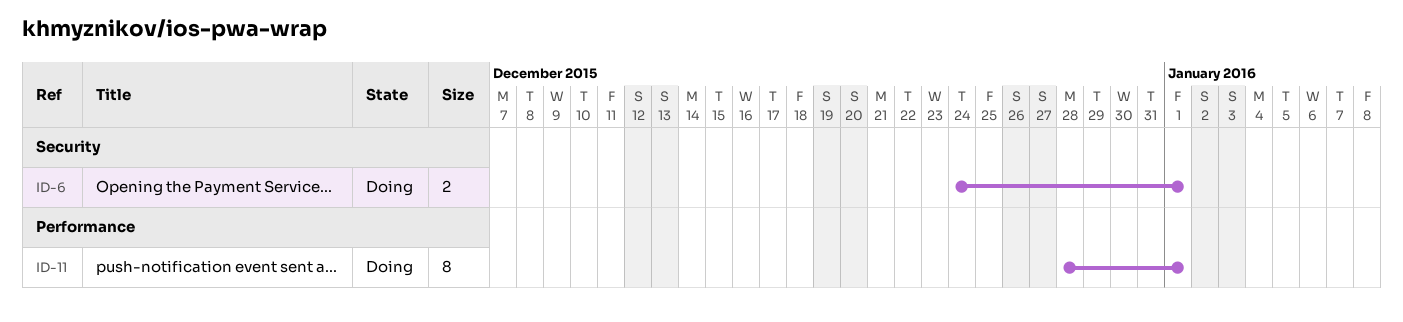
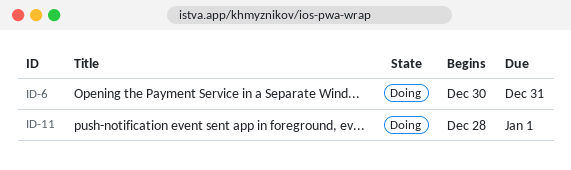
ID-6, start: Dec 24 -> Dec 30
ID-6, due: Jan 1 -> Dec 31

